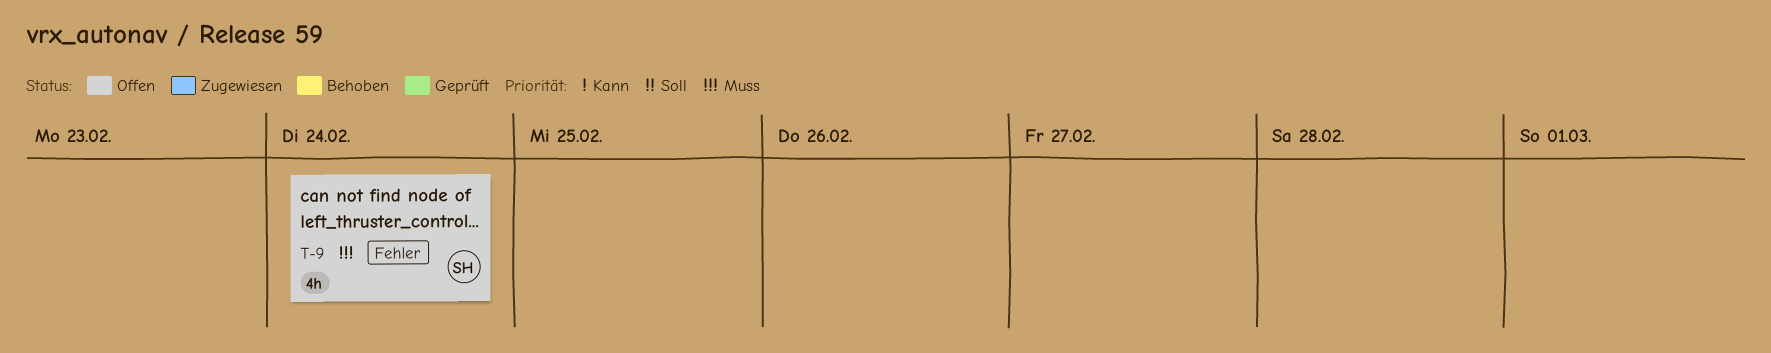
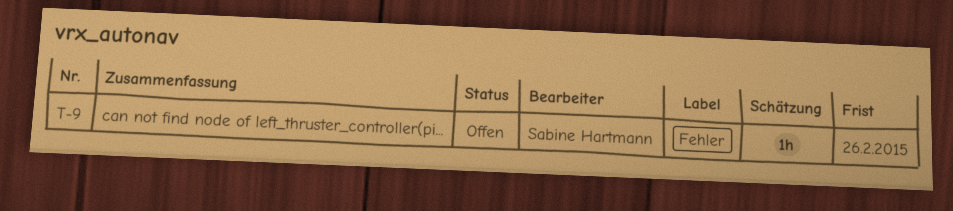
T-9, estimate: 4h -> 1h
T-9, due: Feb 24 -> Feb 26

